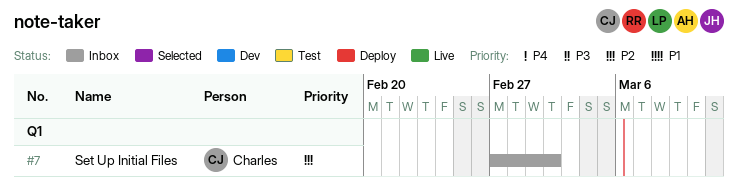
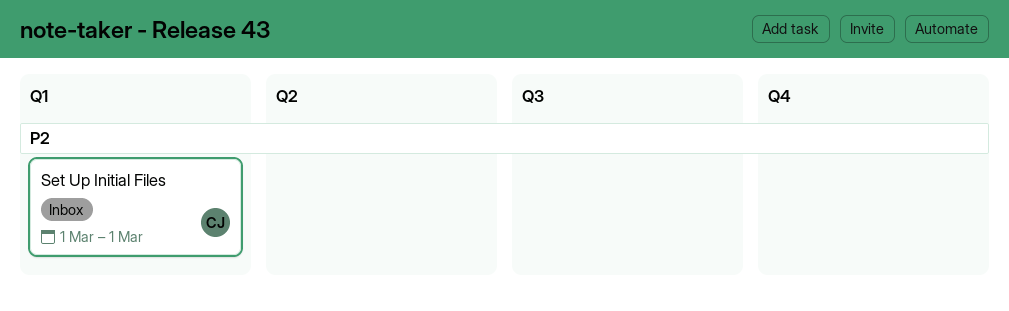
Set Up Initial Files, start: Feb 27 -> Mar 1
Set Up Initial Files, due: Mar 2 -> Mar 1

